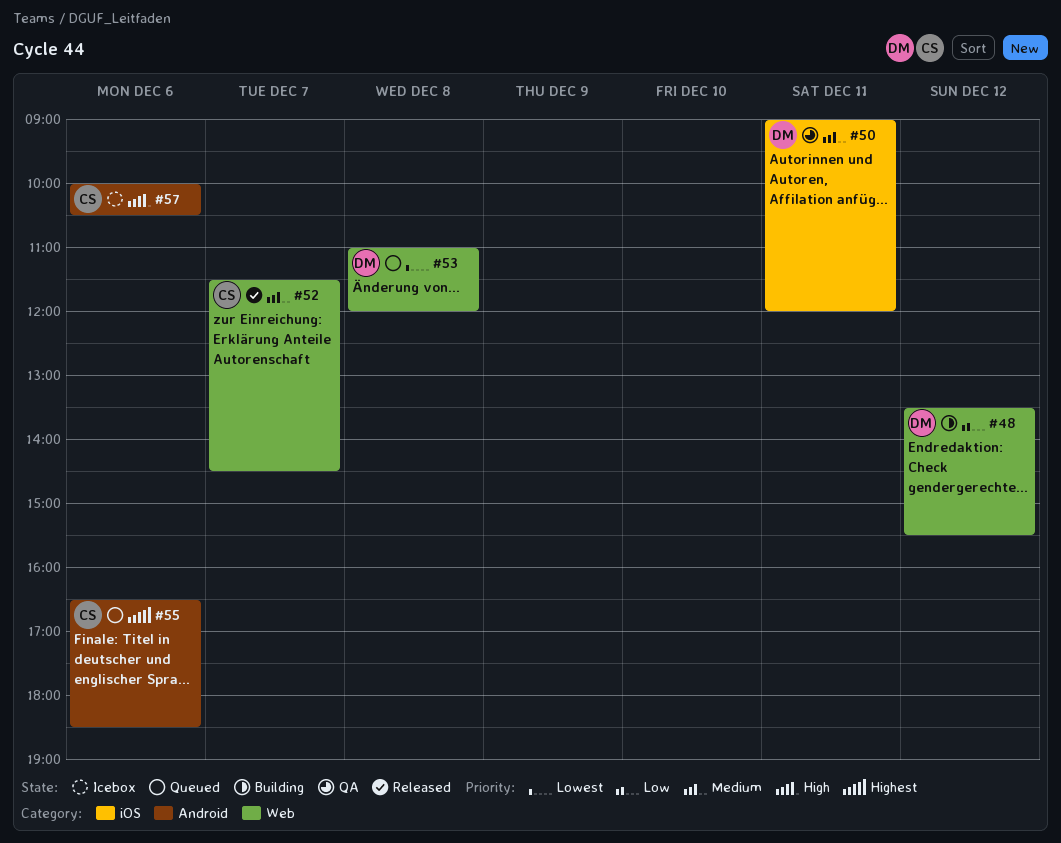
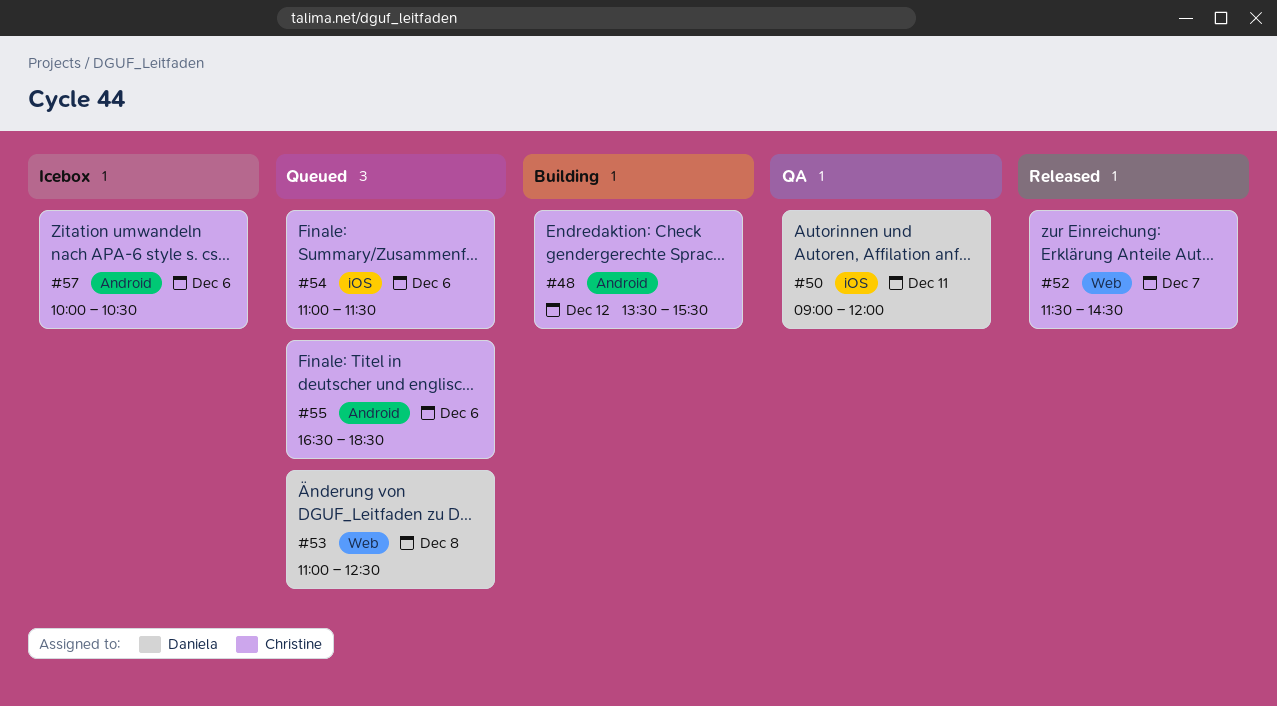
#48, owner: Daniela -> Christine
#48, label: Web -> Android
#53, ends: 12:00 -> 12:30
#54: none -> present

